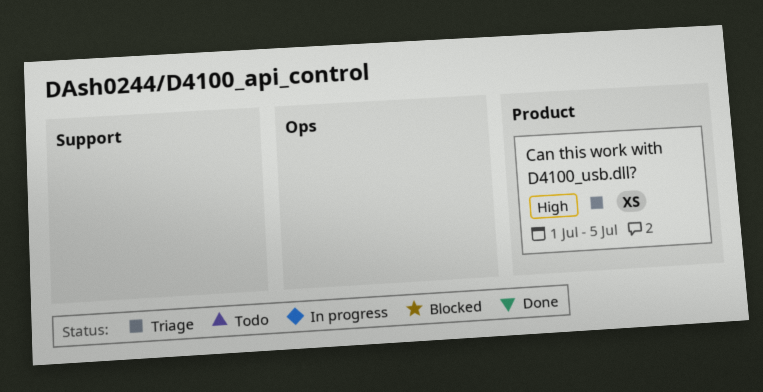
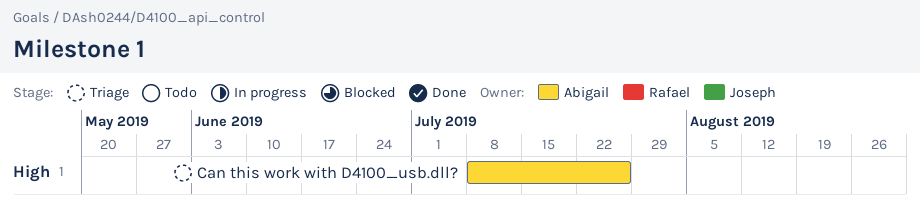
Can this work with D4100_usb.dll?, start: Jul 1 -> Jul 8
Can this work with D4100_usb.dll?, due: Jul 5 -> Jul 26

